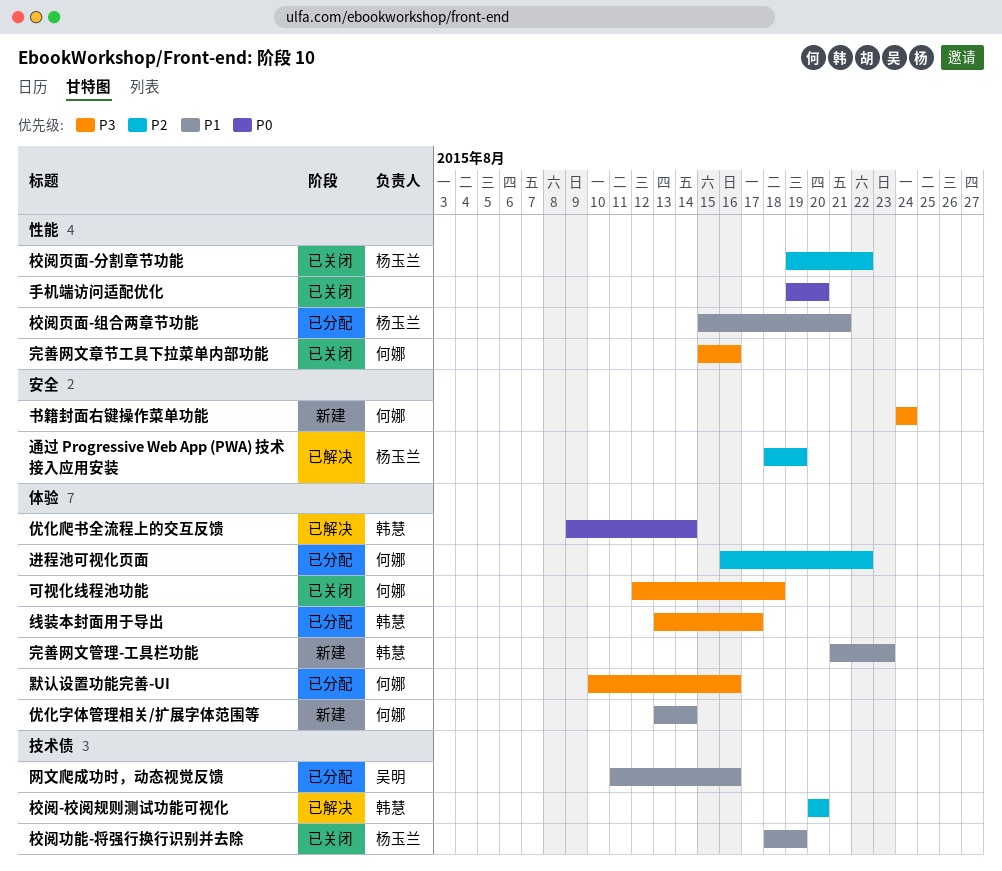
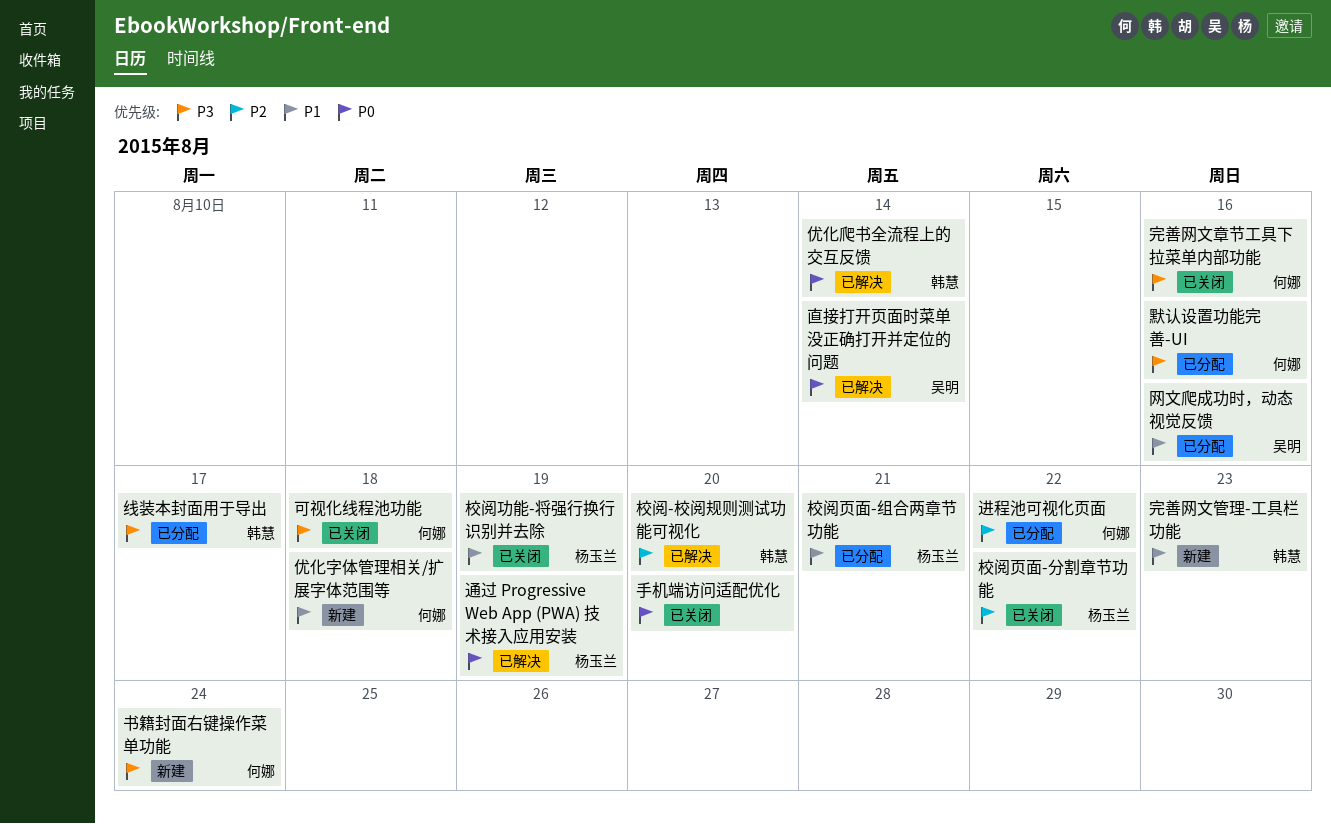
优化字体管理相关/扩展字体范围等, due: Aug 14 -> Aug 18
直接打开页面时菜单没正确打开并定位的问题: none -> present
通过 Progressive Web App (PWA) 技术接入应用安装, priority: P2 -> P0

